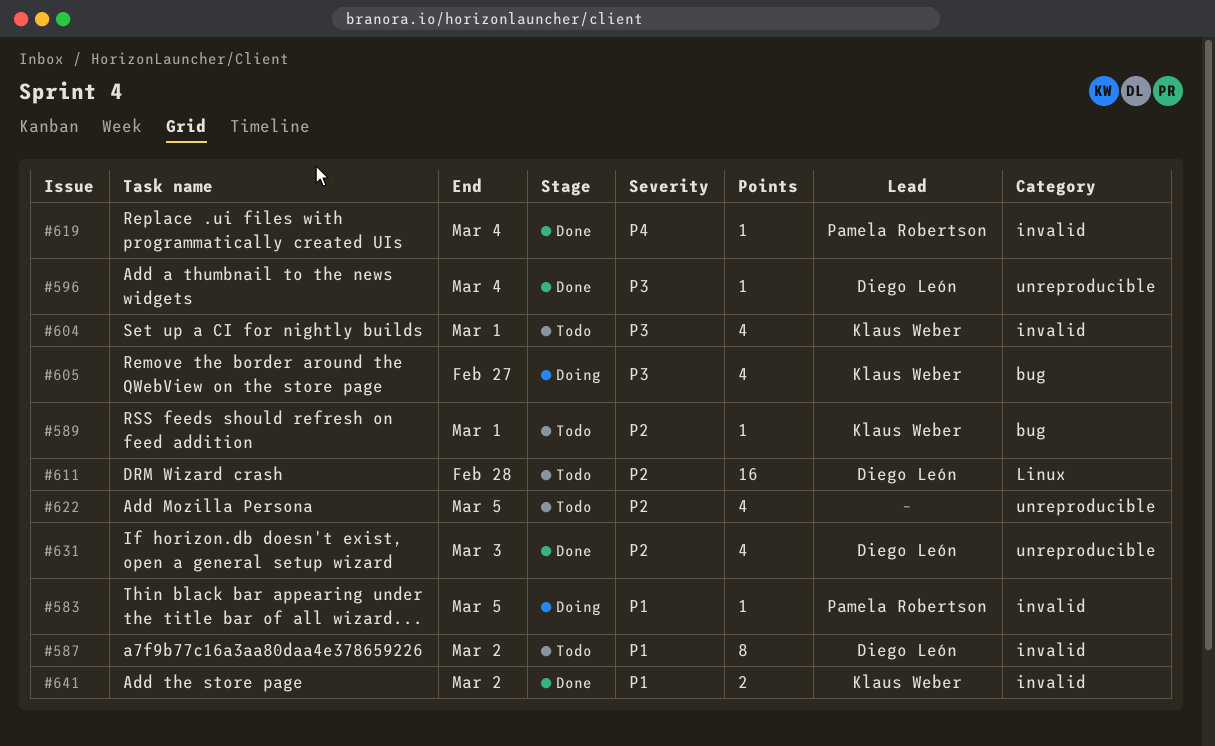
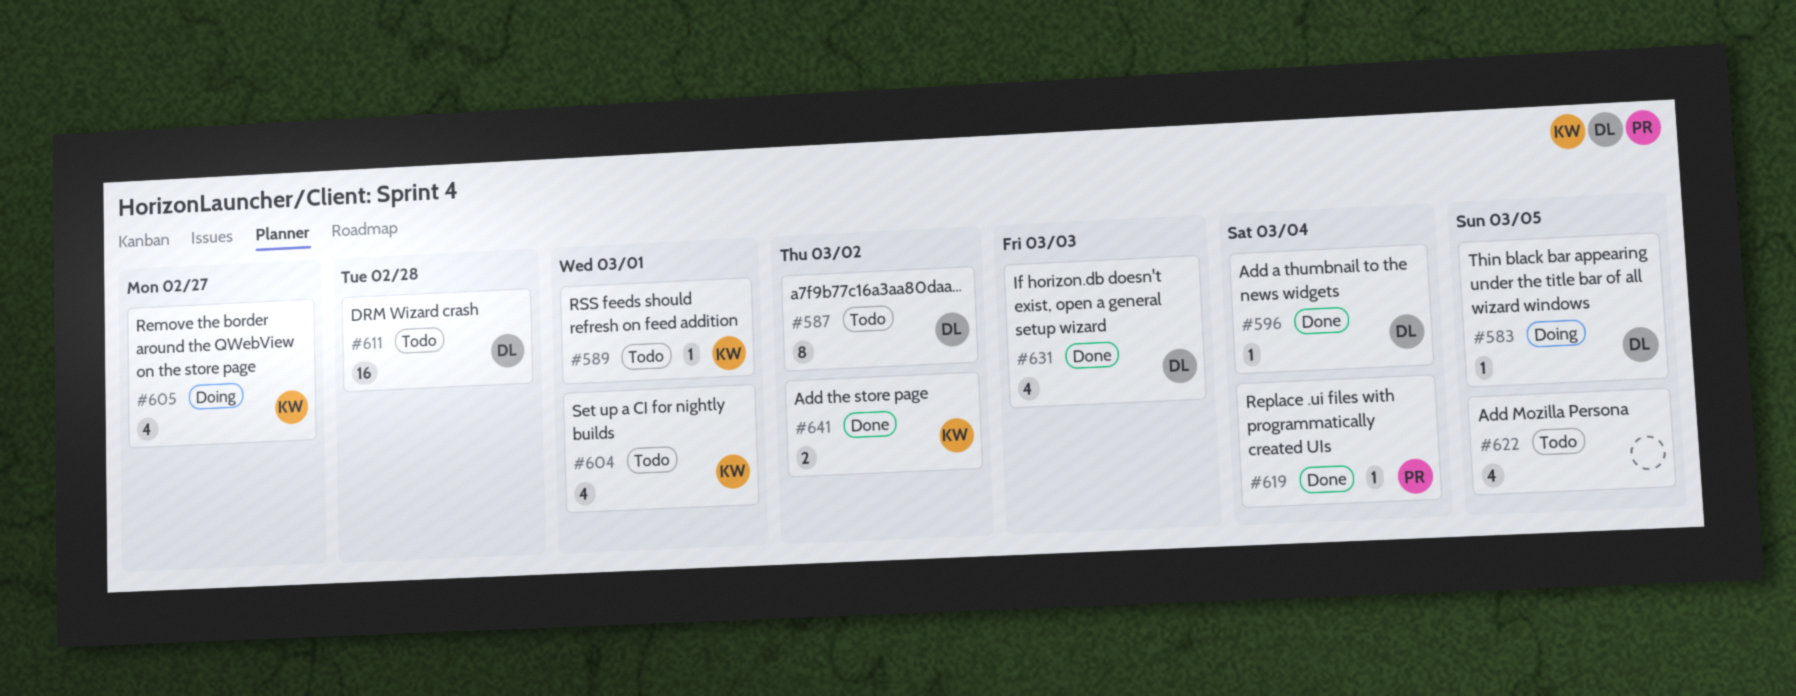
#583, owner: Pamela Robertson -> Diego León

